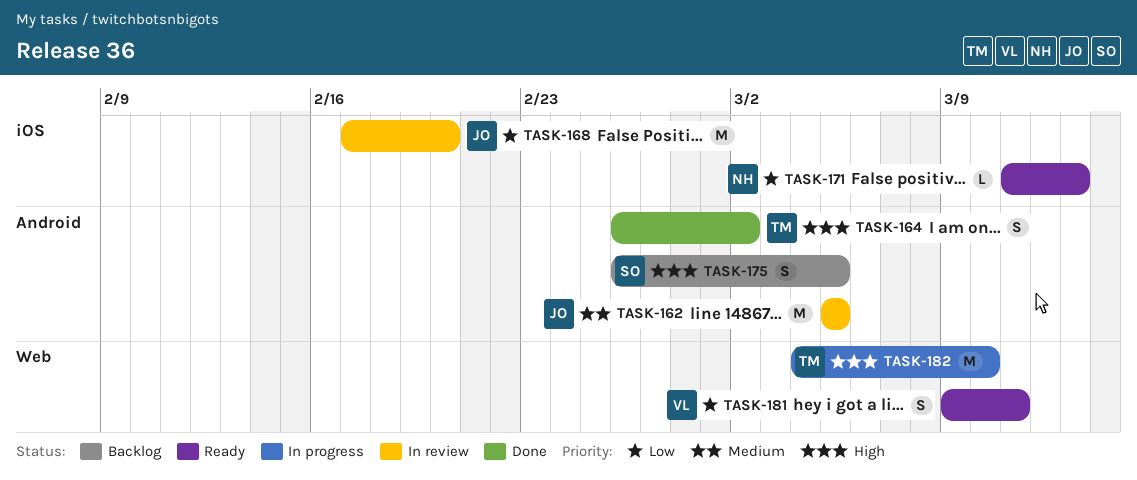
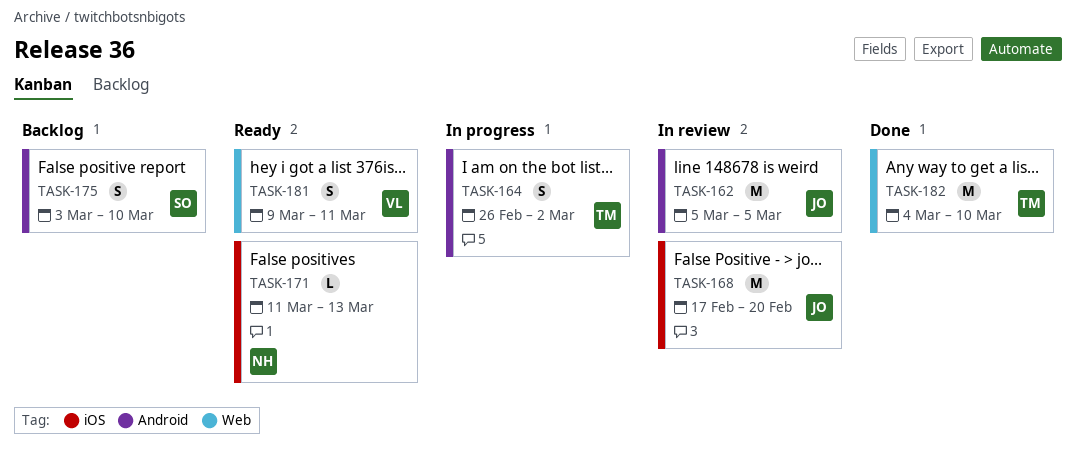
TASK-164, status: Done -> In progress
TASK-175, start: Feb 26 -> Mar 3
TASK-175, due: Mar 5 -> Mar 10
TASK-182, status: In progress -> Done

